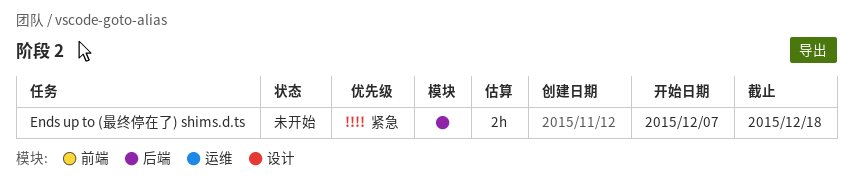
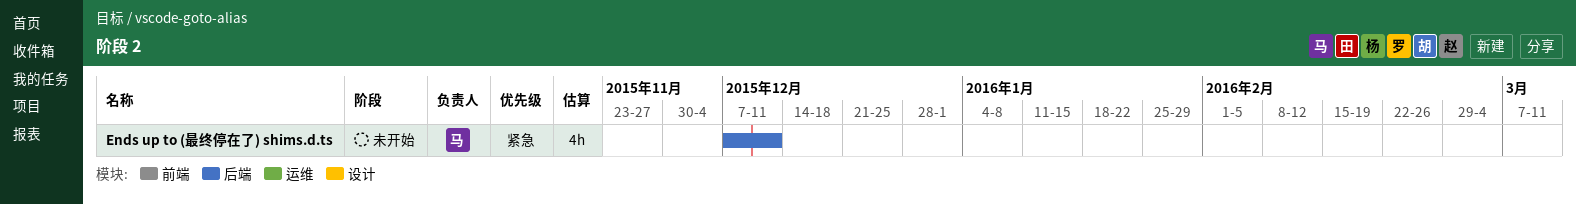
Ends up to (最终停在了) shims.d.ts, estimate: 2h -> 4h
Ends up to (最终停在了) shims.d.ts, due: Dec 18 -> Dec 11

